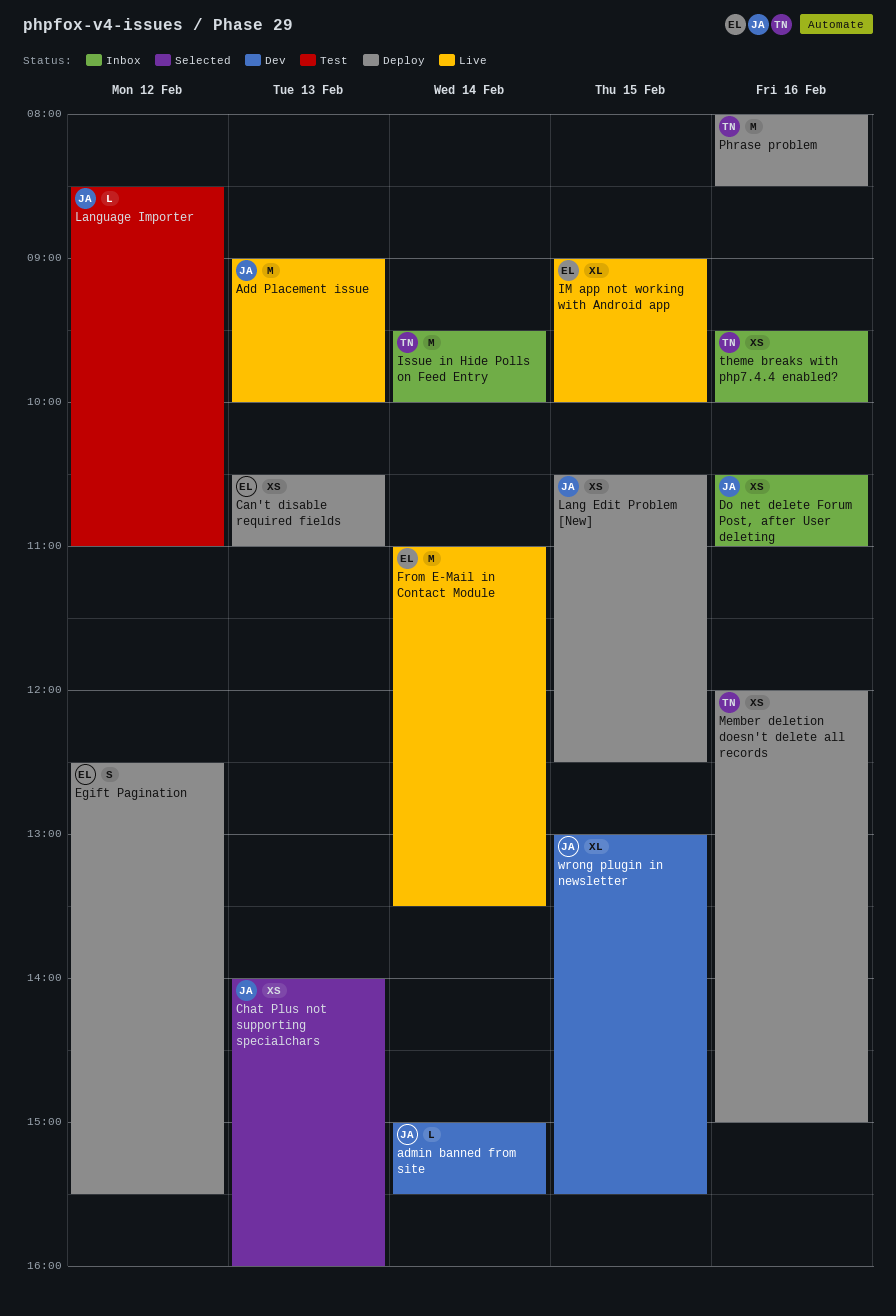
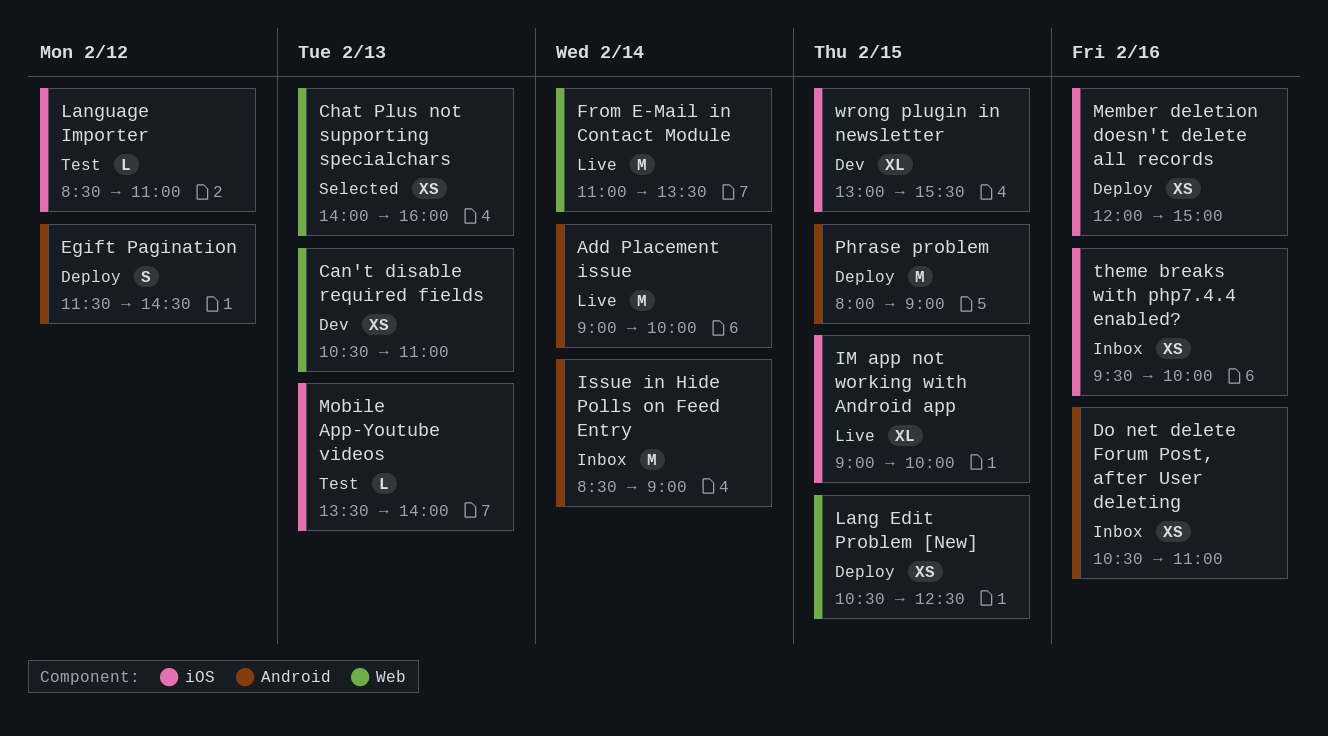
Add Placement issue, day: Feb 13 -> Feb 14
admin banned from site: present -> none
Can't disable required fields, status: Deploy -> Dev
Egift Pagination, begins: 12:30 -> 11:30
Egift Pagination, ends: 15:30 -> 14:30
Issue in Hide Polls on Feed Entry, begins: 09:30 -> 08:30
Issue in Hide Polls on Feed Entry, ends: 10:00 -> 09:00
Mobile App-Youtube videos: none -> present
Phrase problem, day: Feb 16 -> Feb 15
Phrase problem, ends: 08:30 -> 09:00

